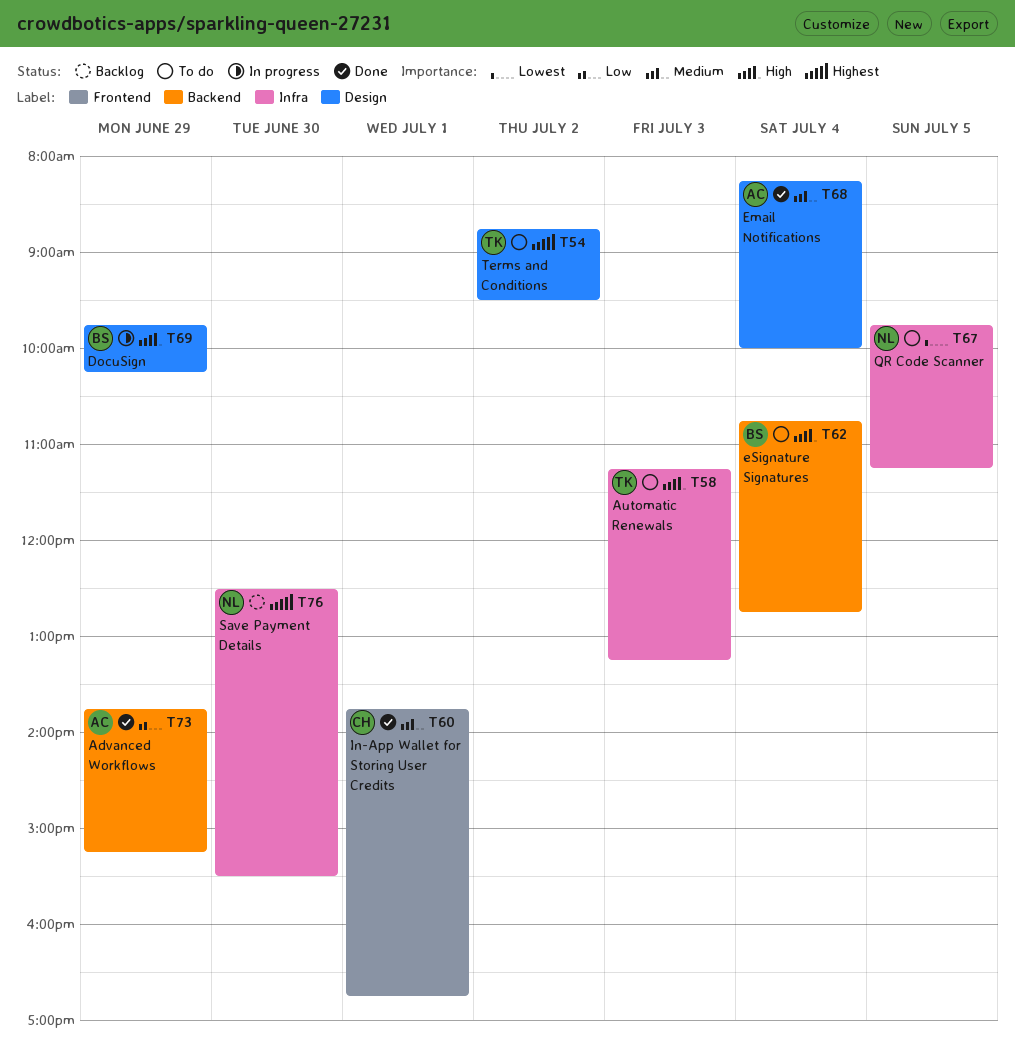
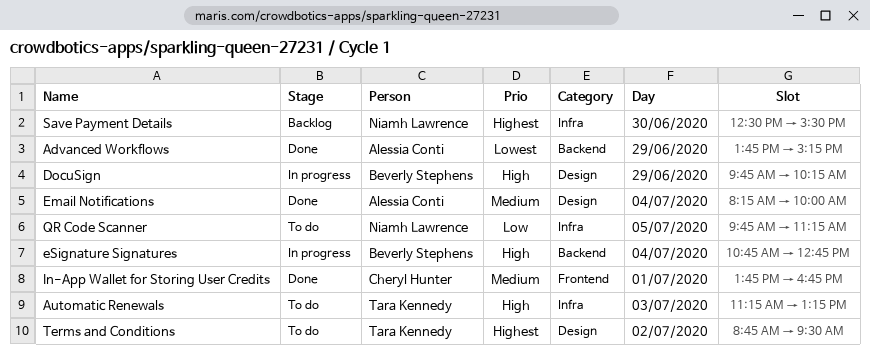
Advanced Workflows, priority: Low -> Lowest
eSignature Signatures, status: To do -> In progress
QR Code Scanner, priority: Lowest -> Low

